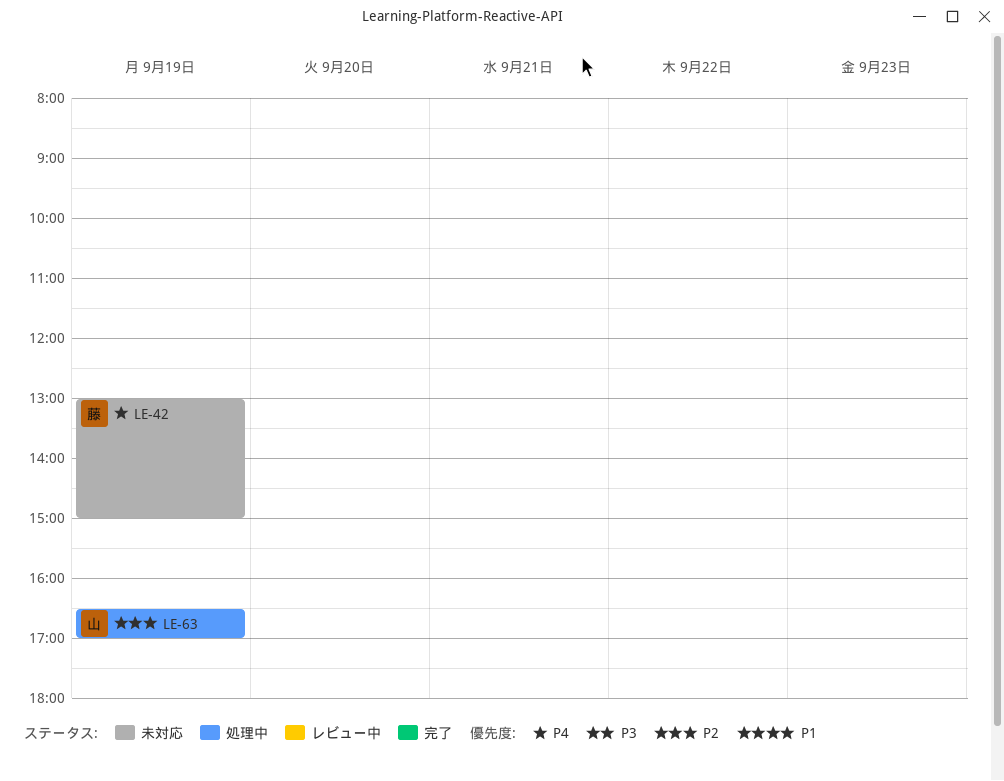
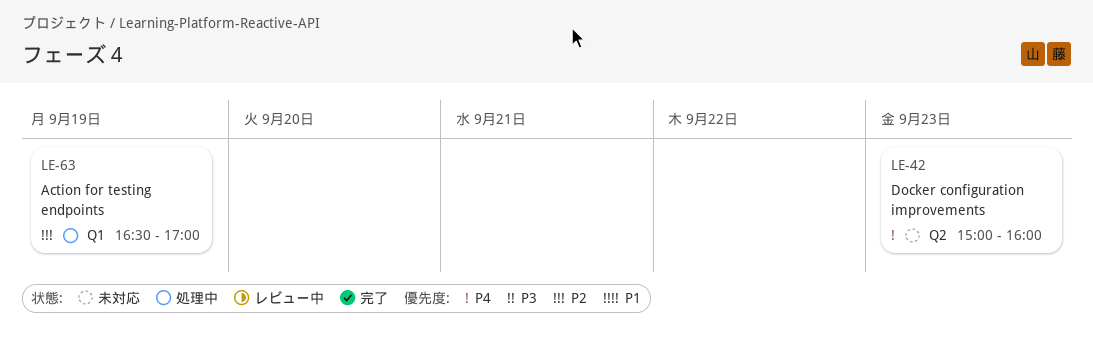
LE-42, day: Sep 19 -> Sep 23
LE-42, begins: 13:00 -> 15:00
LE-42, ends: 15:00 -> 16:00

